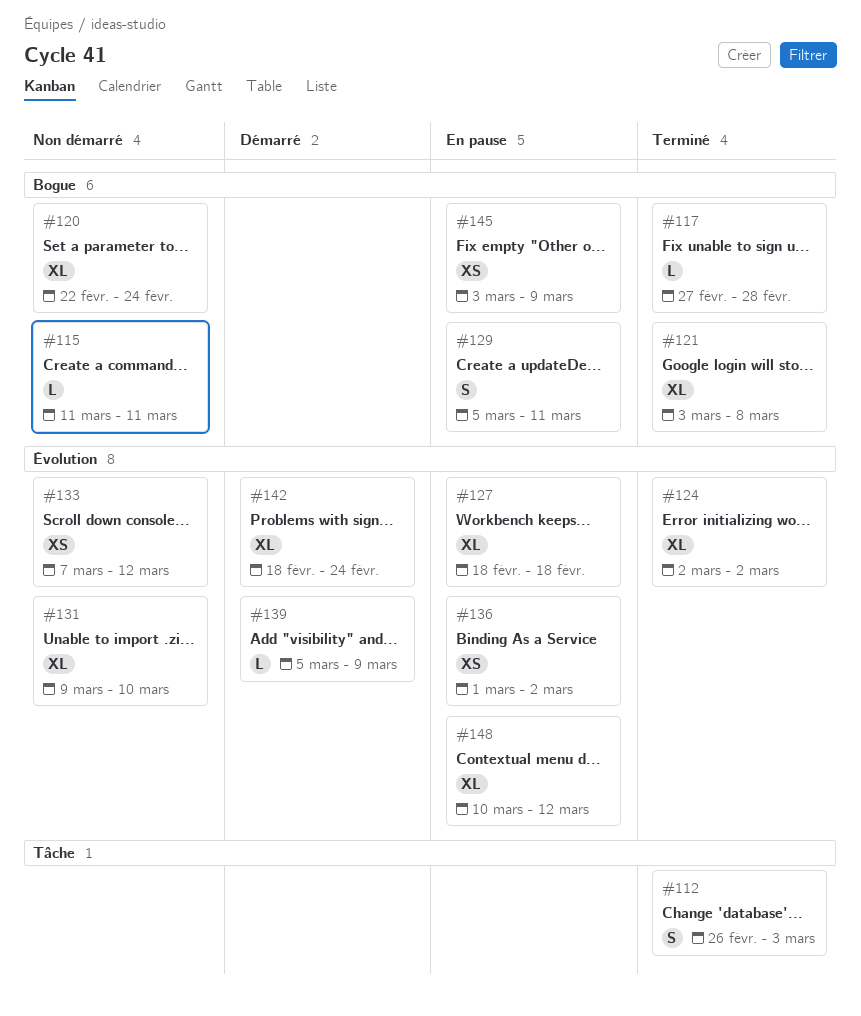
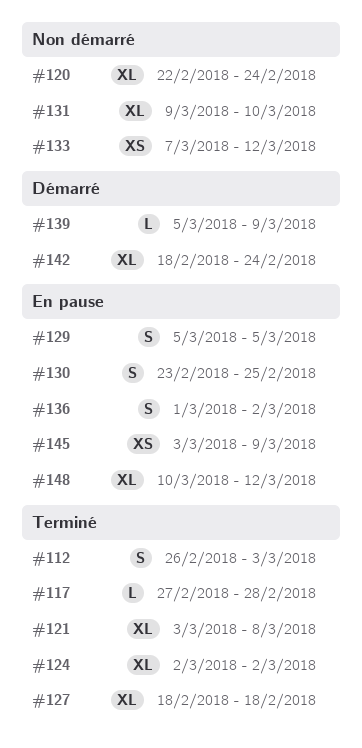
#115: present -> none
#127, status: En pause -> Terminé
#129, due: Mar 11 -> Mar 5
#130: none -> present
#136, estimate: XS -> S

